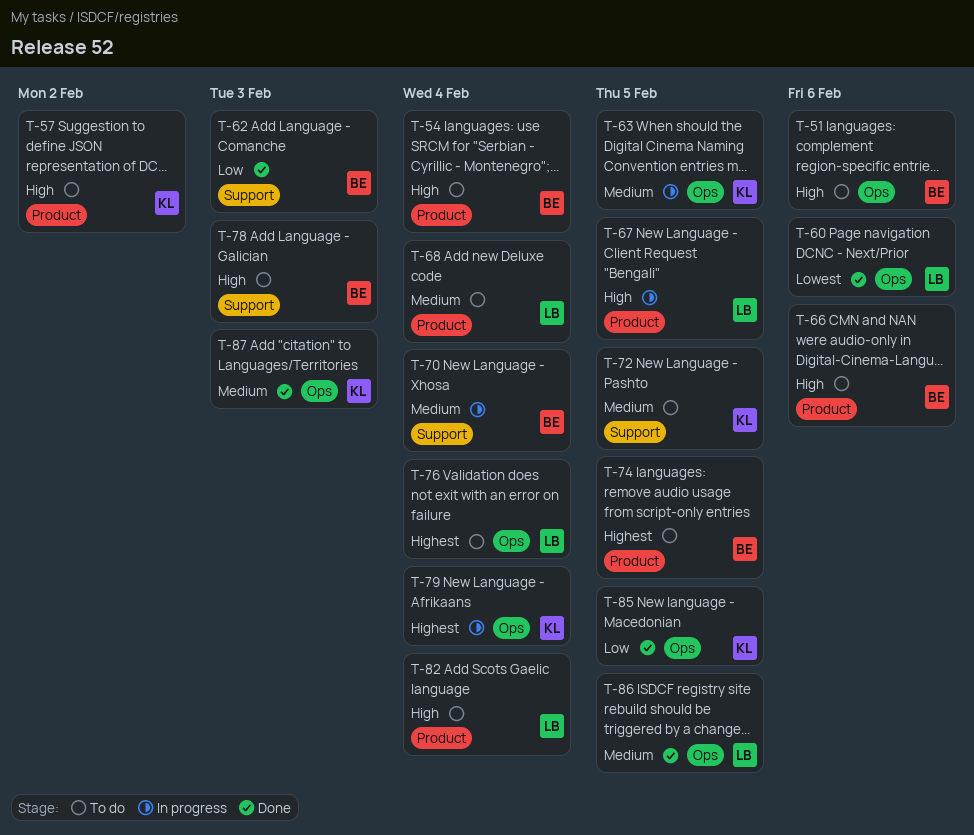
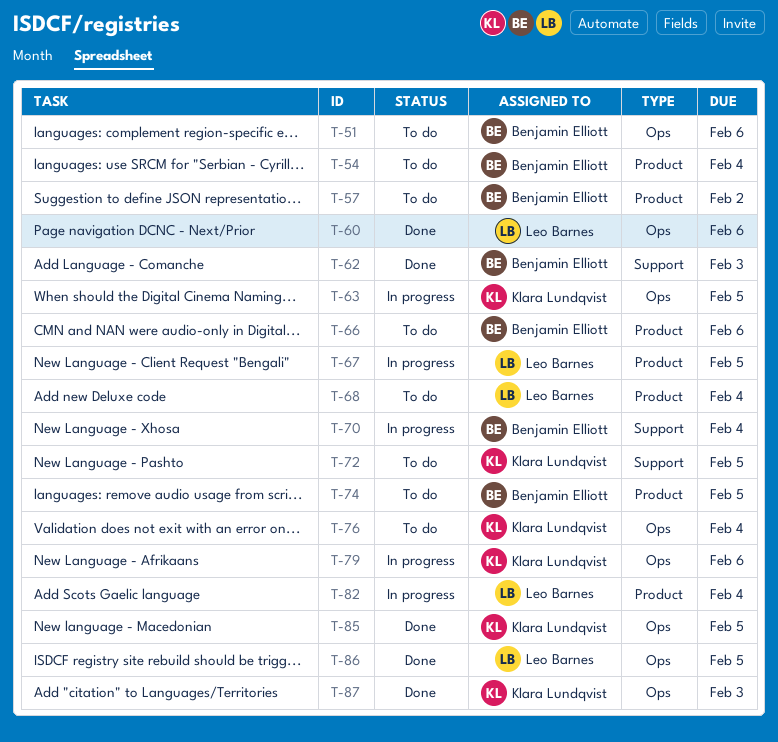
T-57, owner: Klara Lundqvist -> Benjamin Elliott
T-76, owner: Leo Barnes -> Klara Lundqvist
T-78: present -> none
T-79, due: Feb 4 -> Feb 6
T-82, status: To do -> In progress

